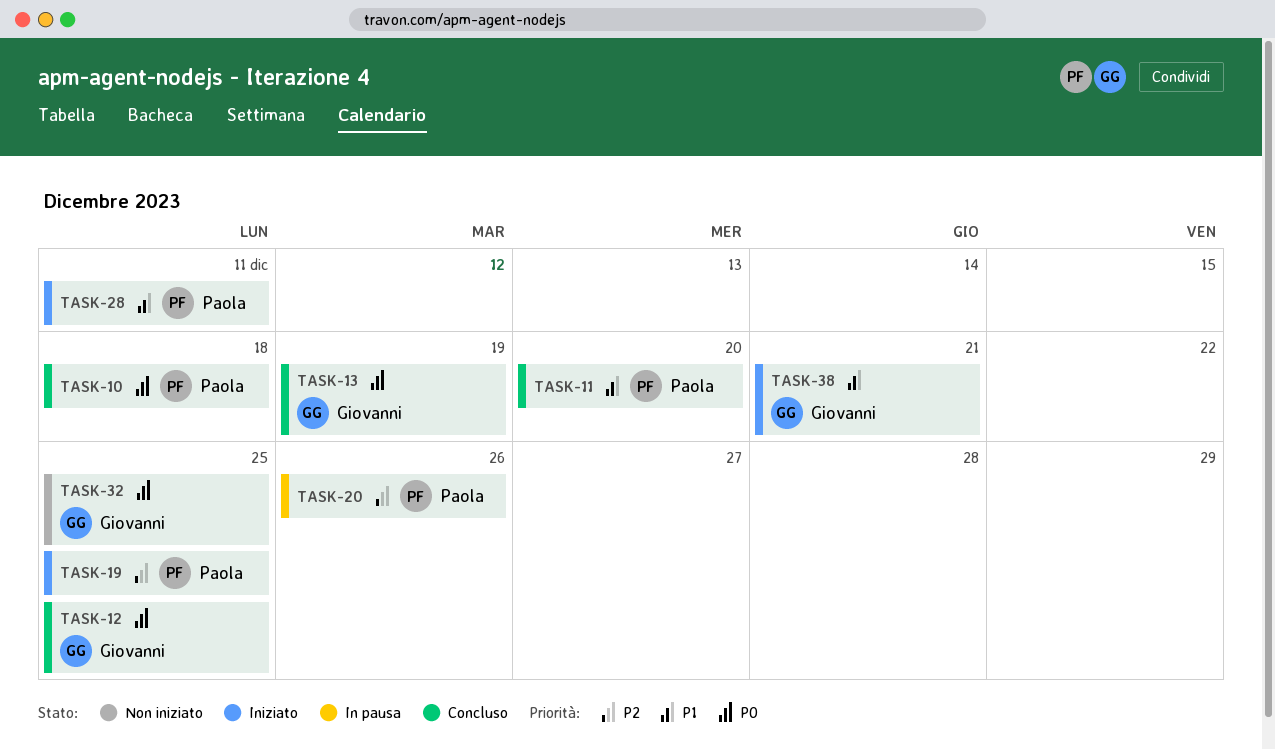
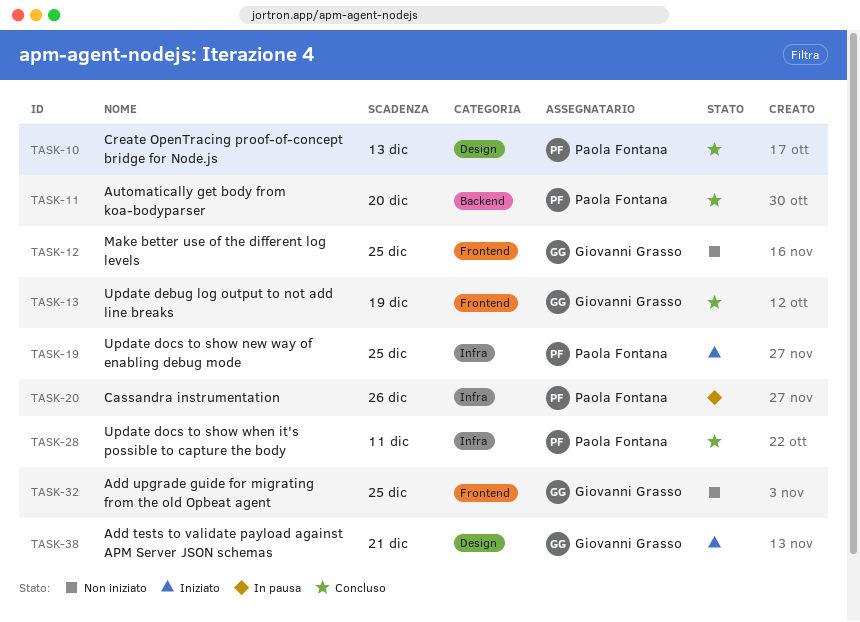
TASK-10, due: Dec 18 -> Dec 13
TASK-12, status: Concluso -> Non iniziato
TASK-28, status: Iniziato -> Concluso

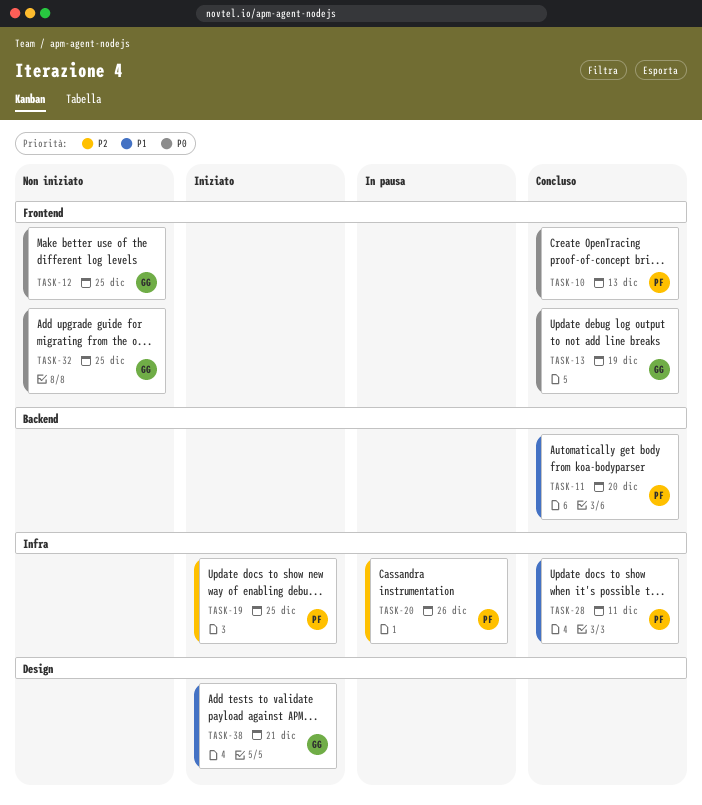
TASK-10, label: Design -> Frontend

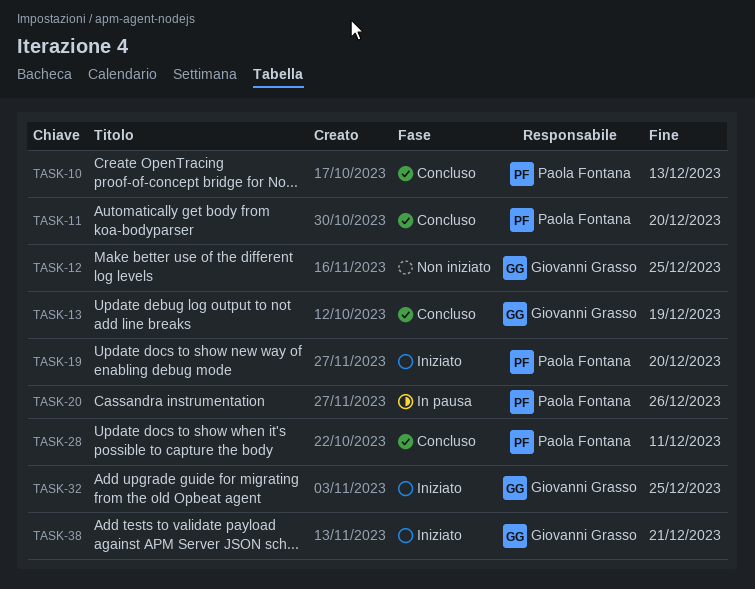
TASK-19, due: Dec 25 -> Dec 20
TASK-32, status: Non iniziato -> Iniziato

